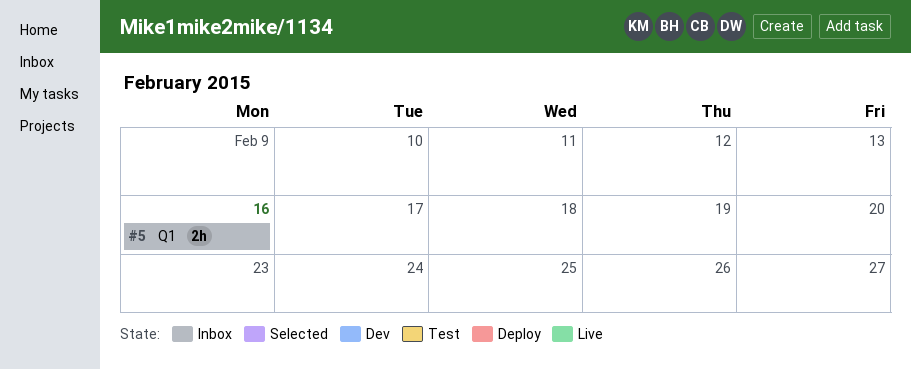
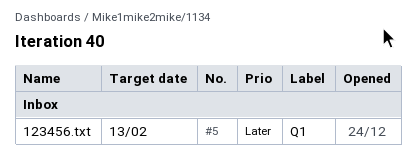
#5, due: Feb 16 -> Feb 13

